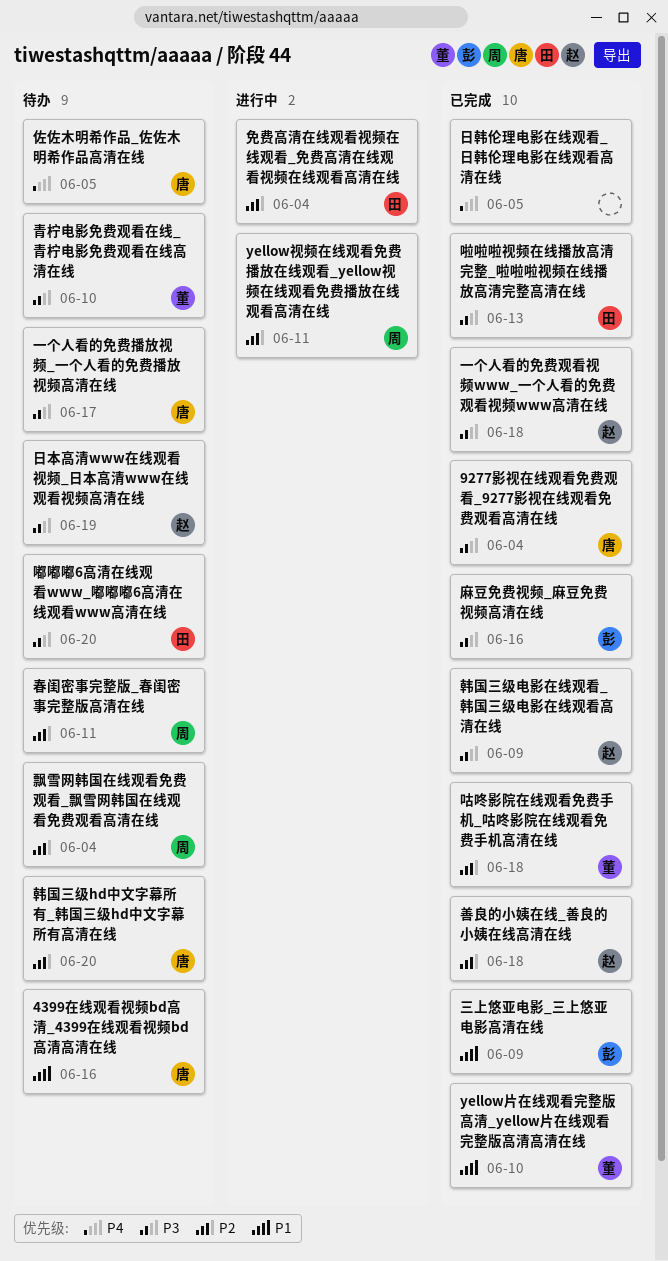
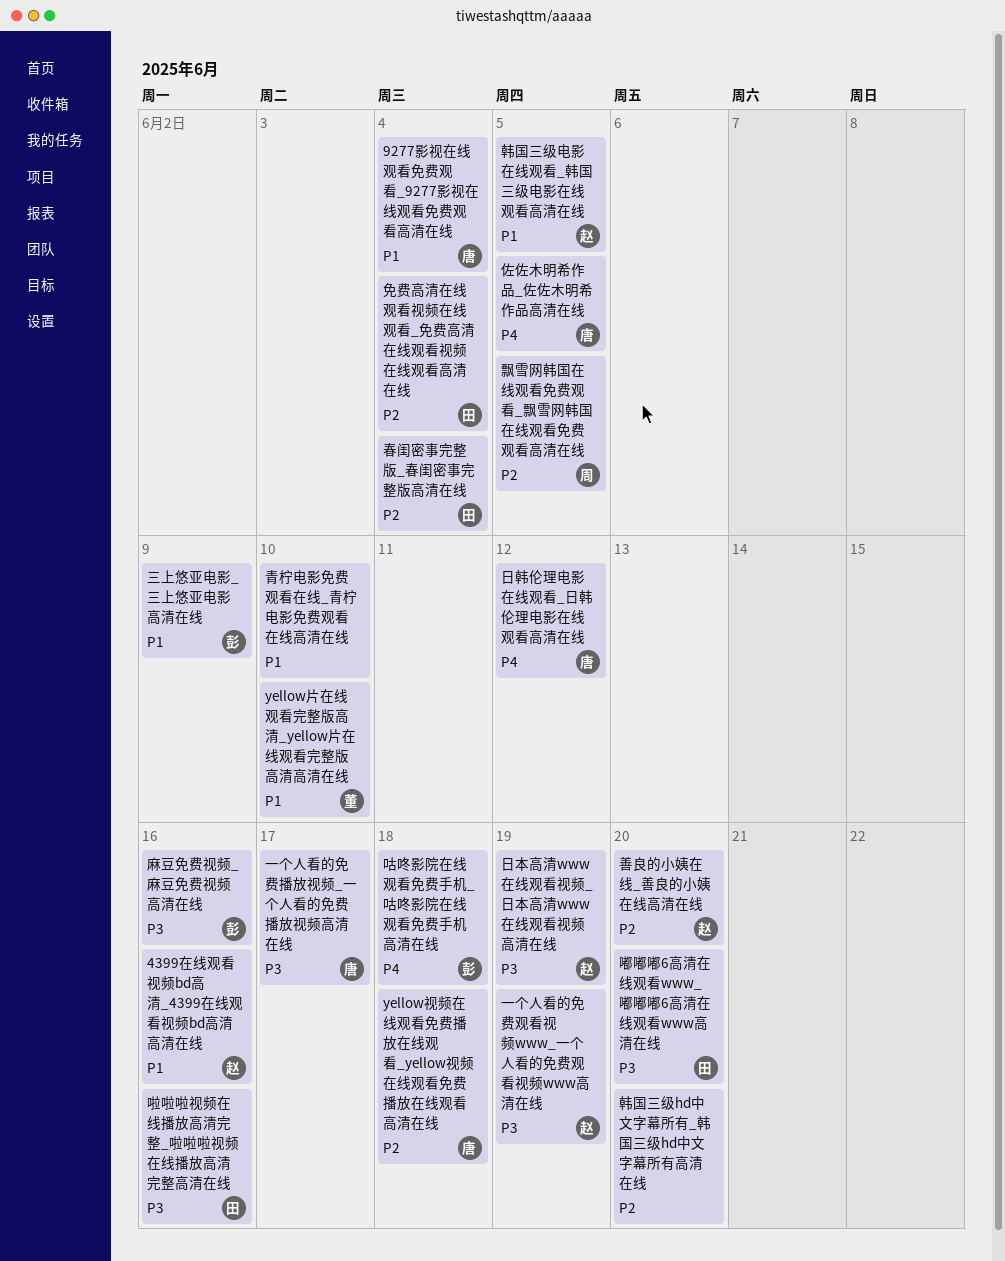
4399在线观看视频bd高清_4399在线观看视频bd高清高清在线, owner: 唐 -> 赵
9277影视在线观看免费观看_9277影视在线观看免费观看高清在线, priority: P3 -> P1
yellow视频在线观看免费播放在线观看_yellow视频在线观看免费播放在线观看高清在线, owner: 周 -> 唐
yellow视频在线观看免费播放在线观看_yellow视频在线观看免费播放在线观看高清在线, due: Jun 11 -> Jun 18
一个人看的免费观看视频www_一个人看的免费观看视频www高清在线, due: Jun 18 -> Jun 19
咕咚影院在线观看免费手机_咕咚影院在线观看免费手机高清在线, owner: 董 -> 彭
咕咚影院在线观看免费手机_咕咚影院在线观看免费手机高清在线, priority: P2 -> P4
啦啦啦视频在线播放高清完整_啦啦啦视频在线播放高清完整高清在线, due: Jun 13 -> Jun 16
善良的小姨在线_善良的小姨在线高清在线, due: Jun 18 -> Jun 20
日韩伦理电影在线观看_日韩伦理电影在线观看高清在线, owner: none -> 唐
日韩伦理电影在线观看_日韩伦理电影在线观看高清在线, due: Jun 5 -> Jun 12
春闺密事完整版_春闺密事完整版高清在线, owner: 周 -> 田
春闺密事完整版_春闺密事完整版高清在线, due: Jun 11 -> Jun 4
青柠电影免费观看在线_青柠电影免费观看在线高清在线, owner: 董 -> none
青柠电影免费观看在线_青柠电影免费观看在线高清在线, priority: P3 -> P1
韩国三级hd中文字幕所有_韩国三级hd中文字幕所有高清在线, owner: 唐 -> none
韩国三级电影在线观看_韩国三级电影在线观看高清在线, priority: P3 -> P1
韩国三级电影在线观看_韩国三级电影在线观看高清在线, due: Jun 9 -> Jun 5
飘雪网韩国在线观看免费观看_飘雪网韩国在线观看免费观看高清在线, due: Jun 4 -> Jun 5

